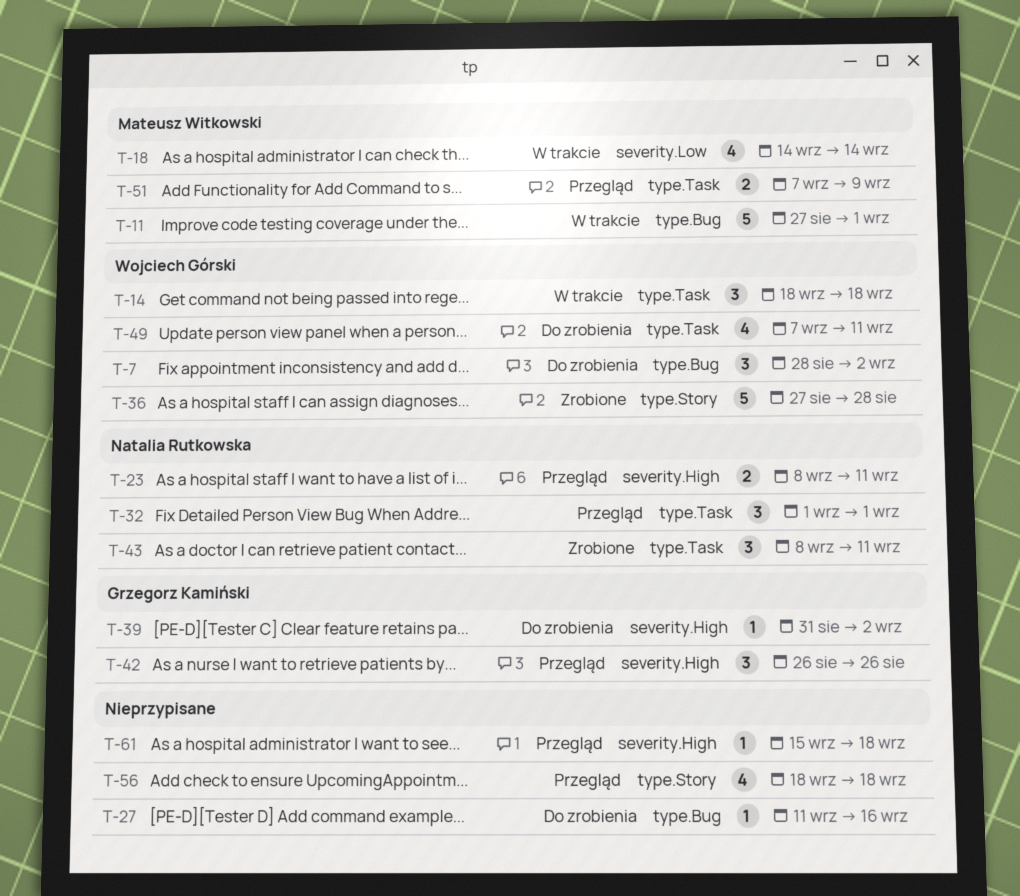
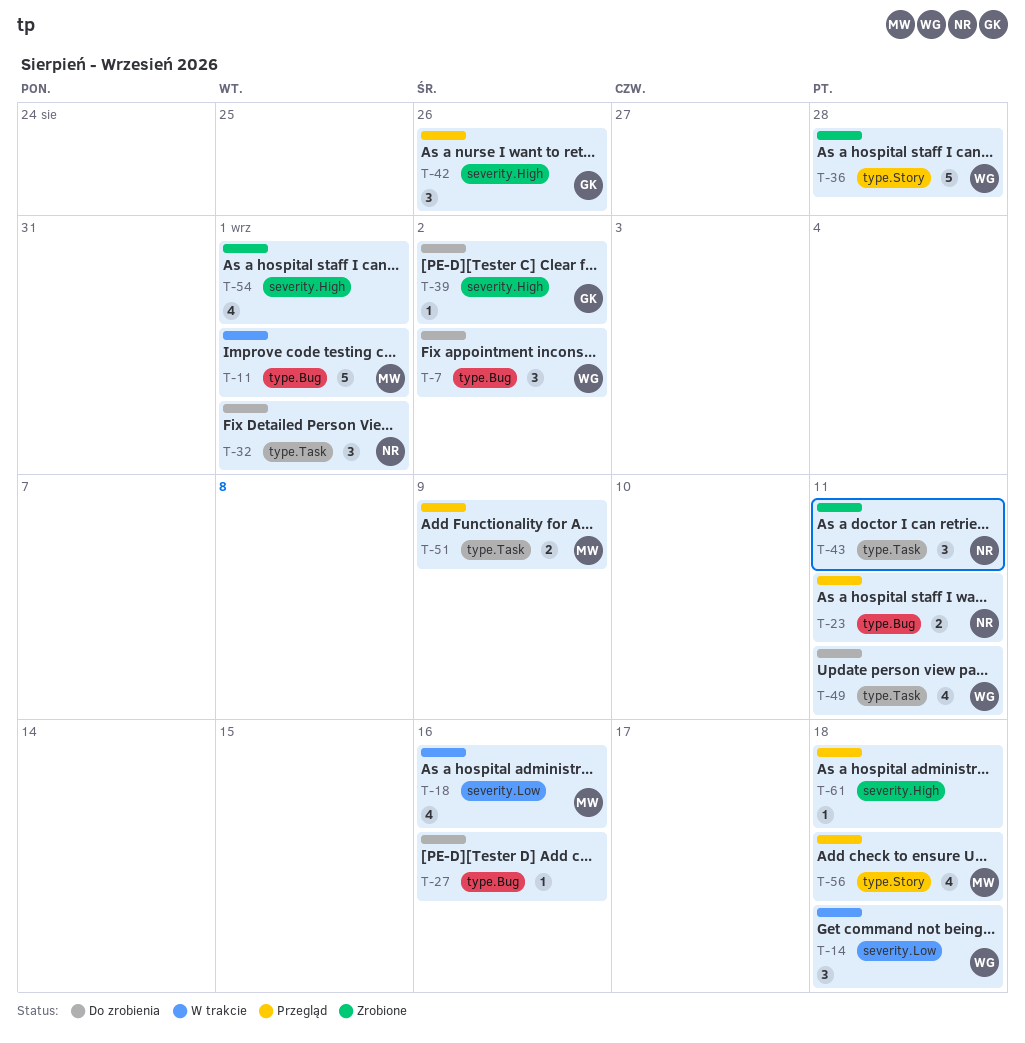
T-14, label: type.Task -> severity.Low
T-18, due: Sep 14 -> Sep 16
T-23, label: severity.High -> type.Bug
T-32, status: Przegląd -> Do zrobienia
T-54: none -> present
T-56, owner: none -> Mateusz Witkowski

